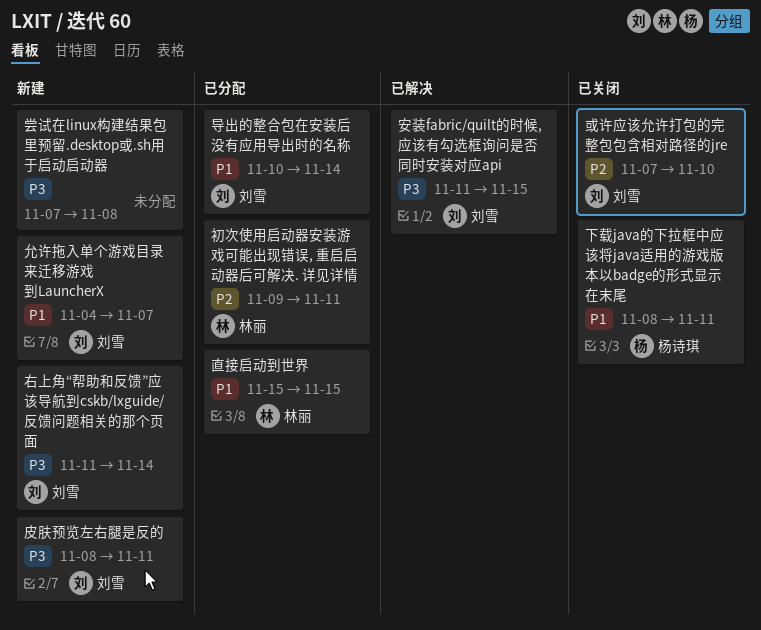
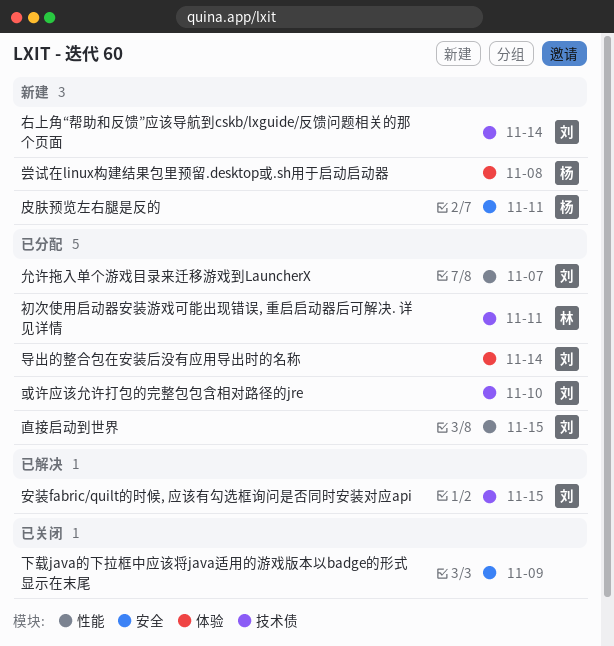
下载java的下拉框中应该将java适用的游戏版本以badge的形式显示在末尾, owner: 杨诗琪 -> none
下载java的下拉框中应该将java适用的游戏版本以badge的形式显示在末尾, due: Nov 11 -> Nov 9
允许拖入单个游戏目录来迁移游戏到LauncherX, status: 新建 -> 已分配
尝试在linux构建结果包里预留.desktop或.sh用于启动启动器, owner: none -> 杨诗琪
或许应该允许打包的完整包包含相对路径的jre, status: 已关闭 -> 已分配
皮肤预览左右腿是反的, owner: 刘雪 -> 杨诗琪
直接启动到世界, owner: 林丽 -> 刘雪

